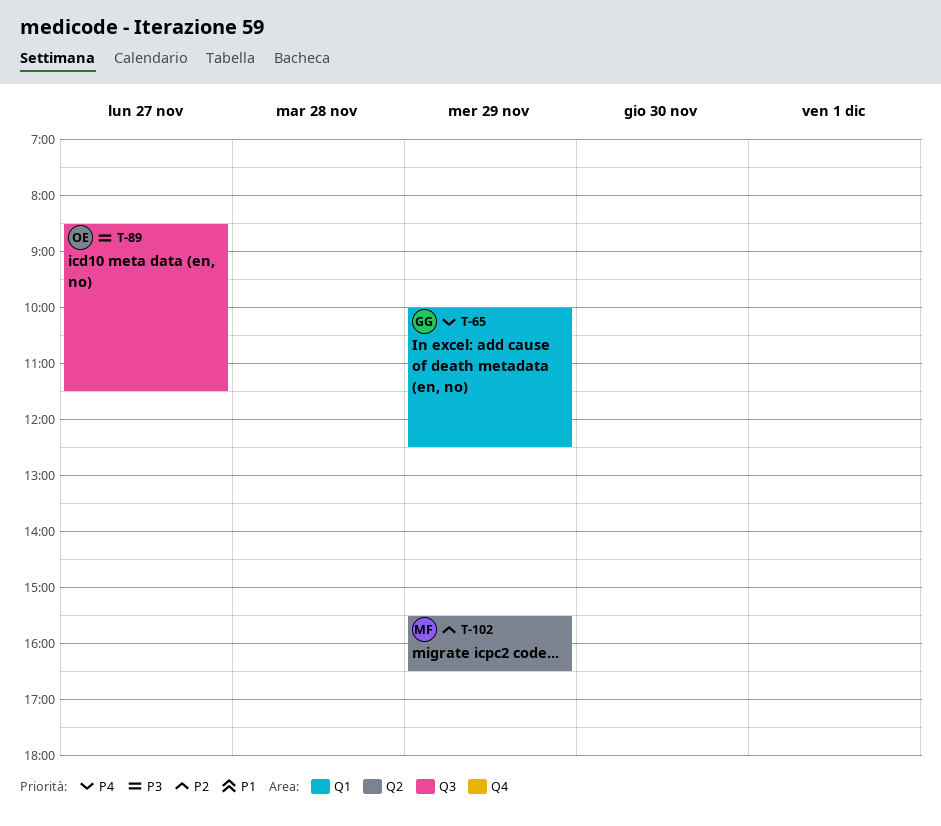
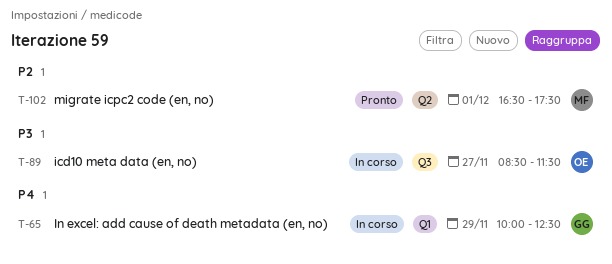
T-102, day: Nov 29 -> Dec 1
T-102, begins: 15:30 -> 16:30
T-102, ends: 16:30 -> 17:30

